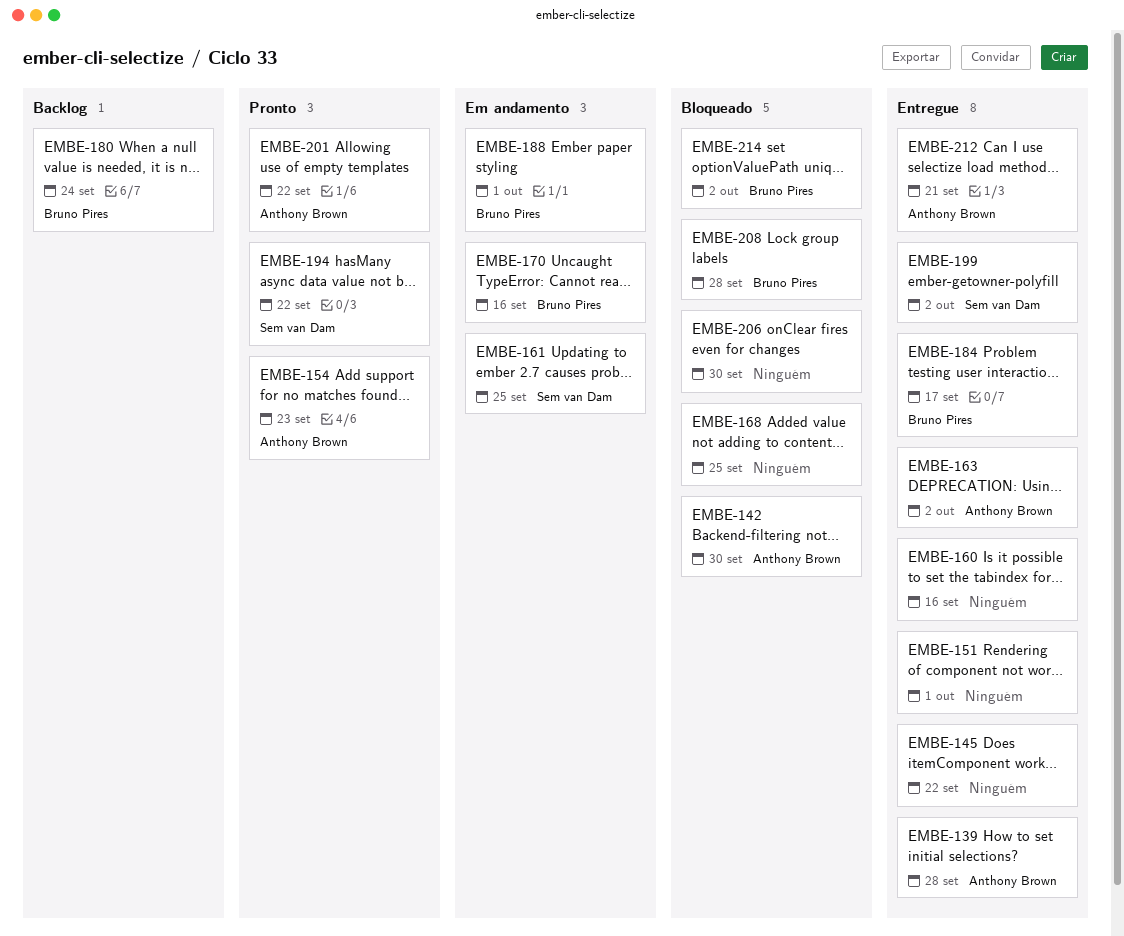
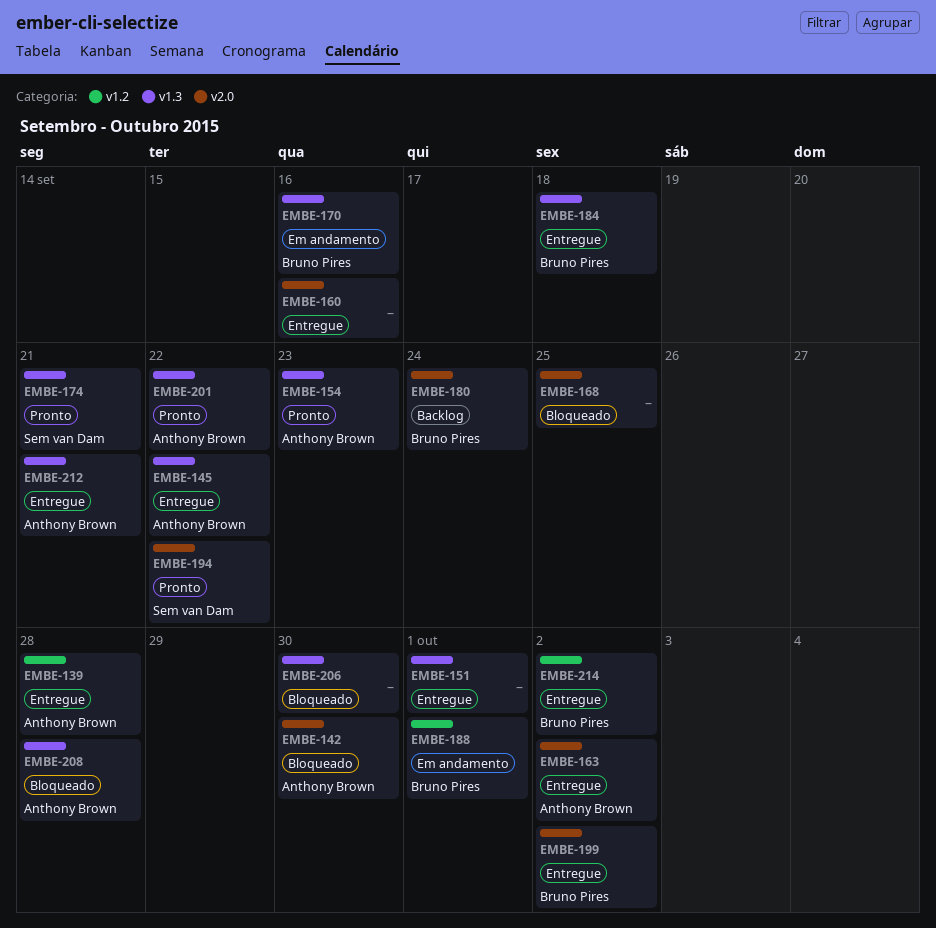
EMBE-145, owner: none -> Anthony Brown
EMBE-161: present -> none
EMBE-174: none -> present
EMBE-184, due: Sep 17 -> Sep 18
EMBE-199, owner: Sem van Dam -> Bruno Pires
EMBE-208, owner: Bruno Pires -> Anthony Brown
EMBE-214, status: Bloqueado -> Entregue

